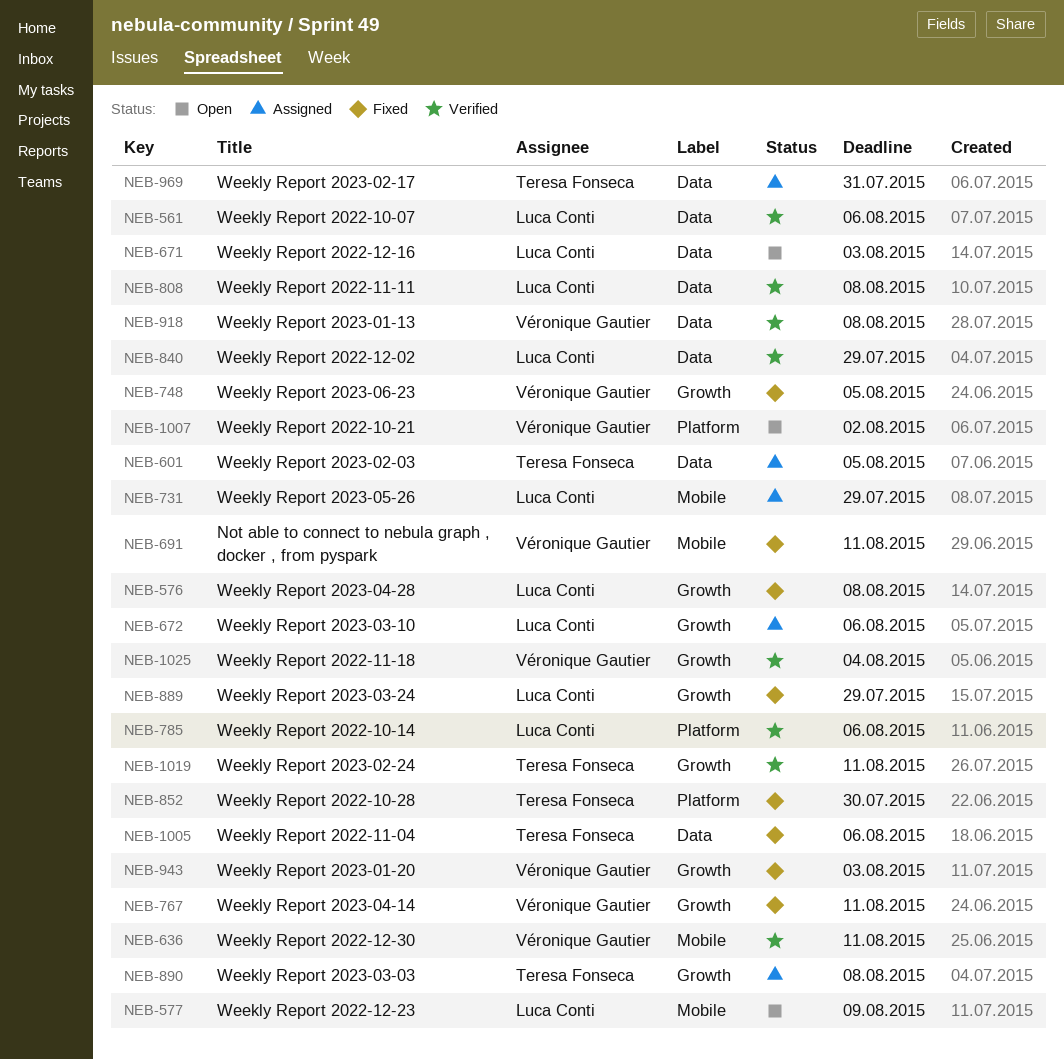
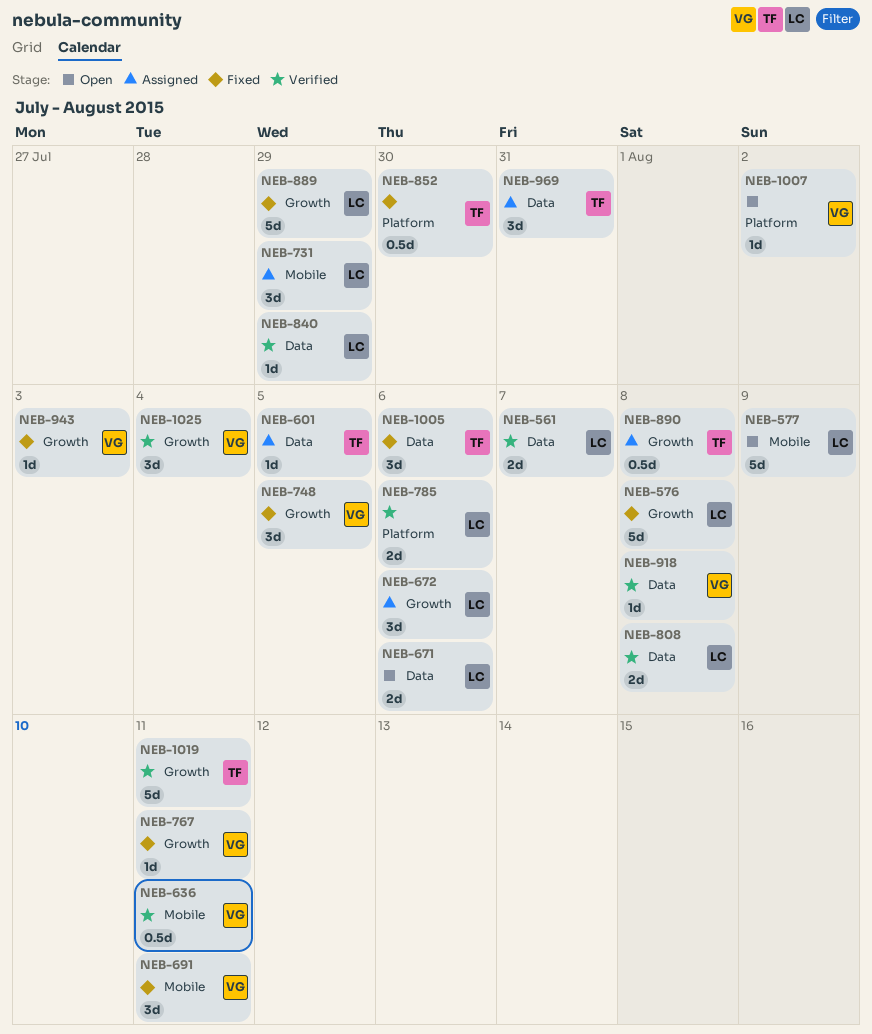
NEB-561, due: Aug 6 -> Aug 7
NEB-671, due: Aug 3 -> Aug 6

